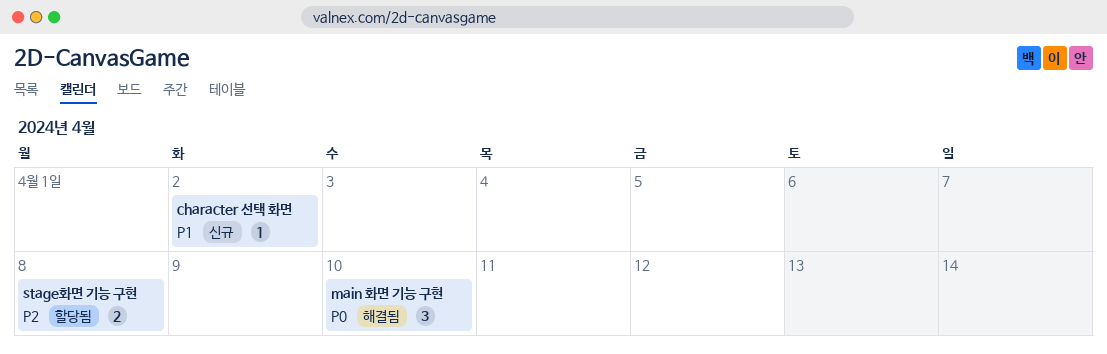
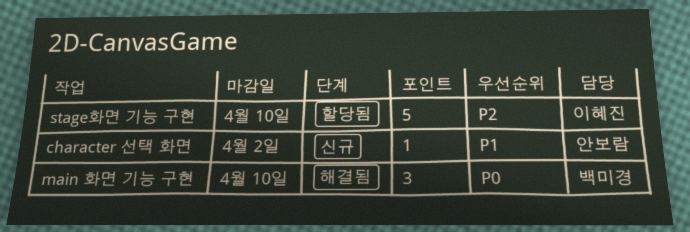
stage화면 기능 구현, estimate: 2 -> 5
stage화면 기능 구현, due: Apr 8 -> Apr 10

